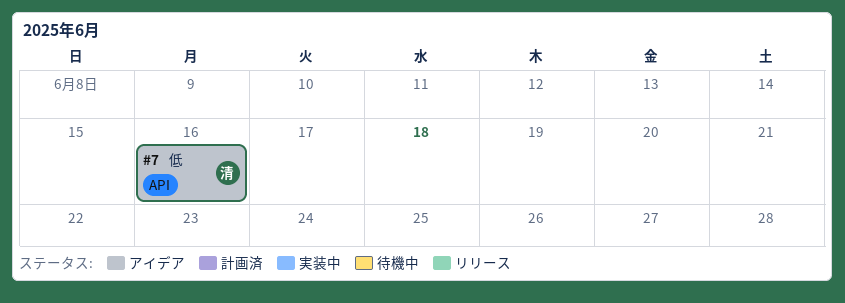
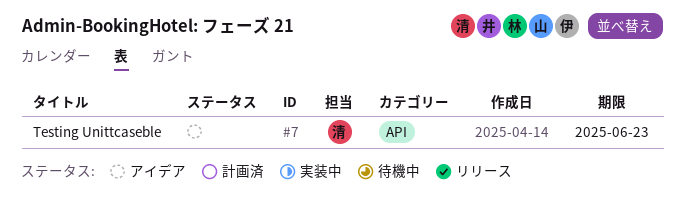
#7, due: Jun 16 -> Jun 23

